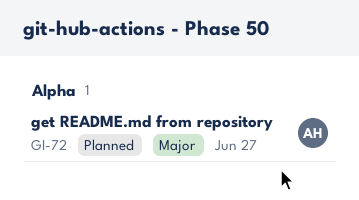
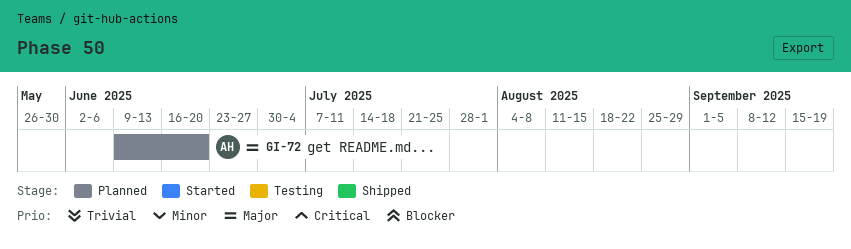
GI-72, due: Jun 27 -> Jun 20

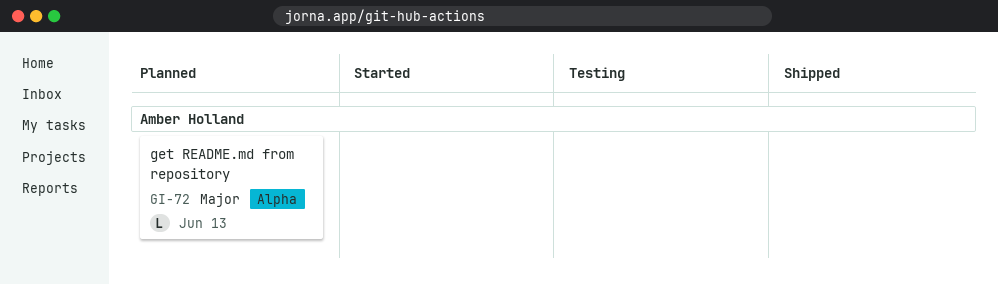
GI-72, due: Jun 20 -> Jun 13

